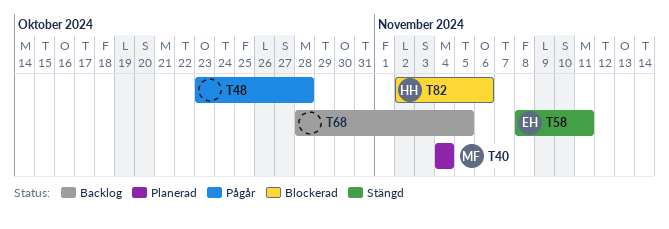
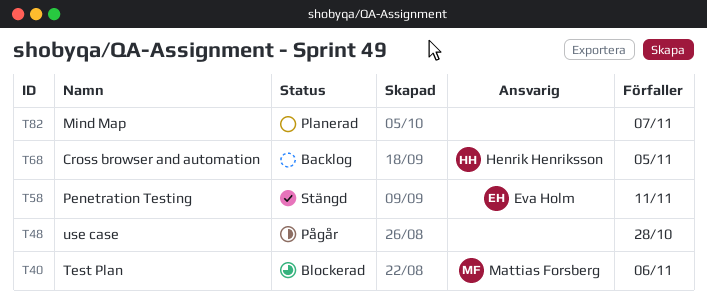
T40, status: Planerad -> Blockerad
T40, due: Nov 4 -> Nov 6
T68, owner: none -> Henrik Henriksson
T82, status: Blockerad -> Planerad
T82, owner: Henrik Henriksson -> none
T82, due: Nov 6 -> Nov 7

